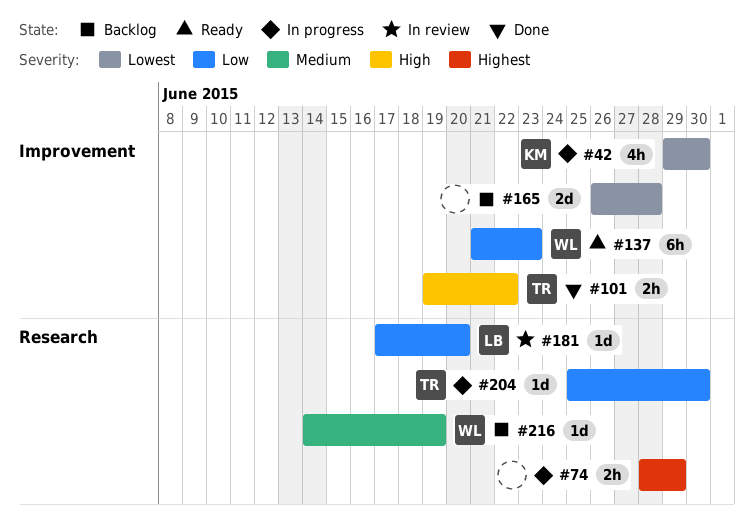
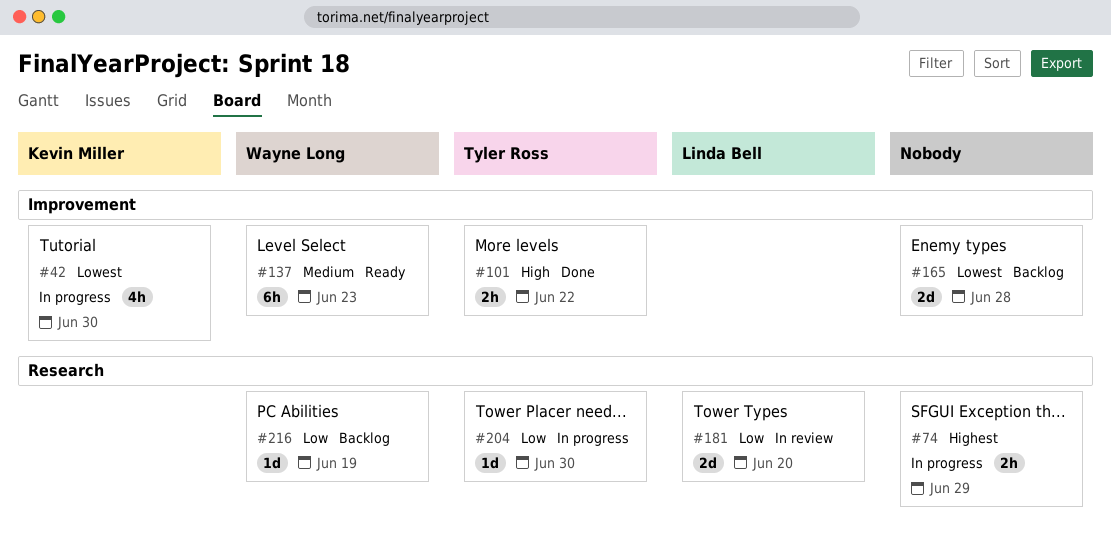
#137, priority: Low -> Medium
#181, estimate: 1d -> 2d
#216, priority: Medium -> Low

